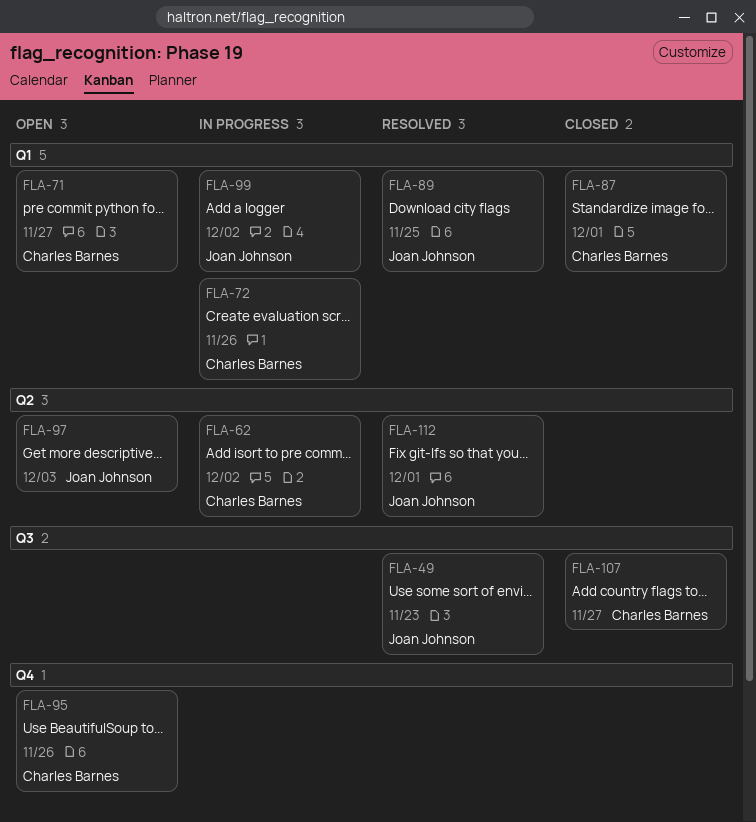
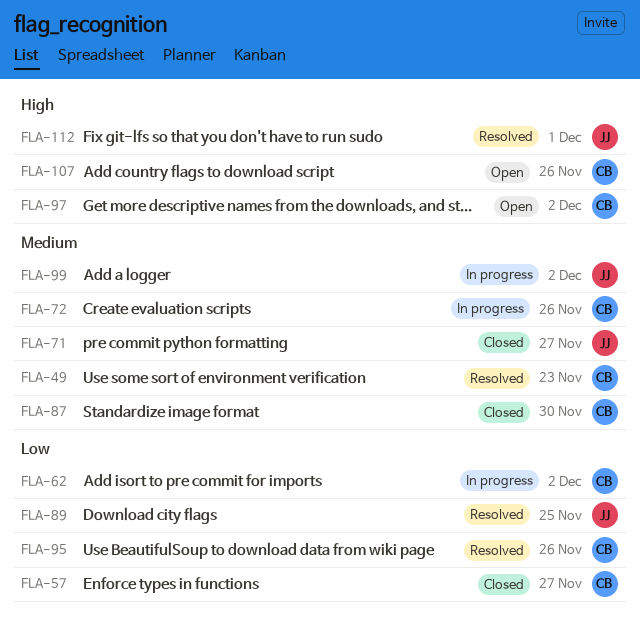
FLA-49, owner: Joan Johnson -> Charles Barnes
FLA-57: none -> present
FLA-71, status: Open -> Closed
FLA-71, owner: Charles Barnes -> Joan Johnson
FLA-87, due: Dec 1 -> Nov 30
FLA-95, status: Open -> Resolved
FLA-97, owner: Joan Johnson -> Charles Barnes
FLA-97, due: Dec 3 -> Dec 2
FLA-107, status: Closed -> Open
FLA-107, due: Nov 27 -> Nov 26

